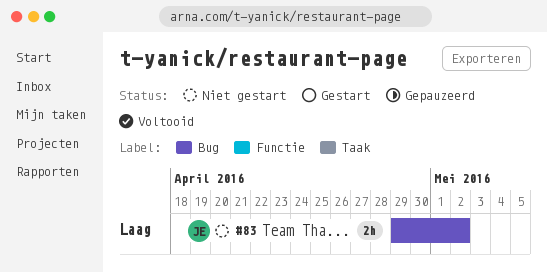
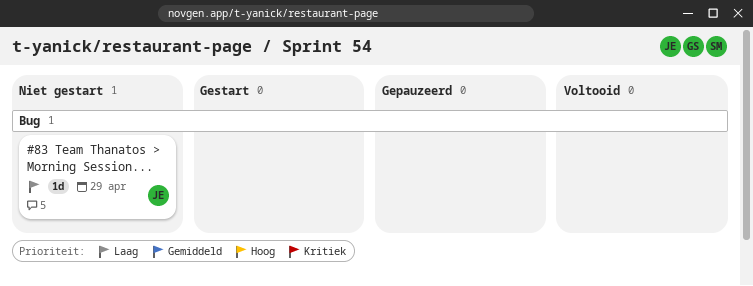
#83, estimate: 2h -> 1d
#83, due: May 2 -> Apr 29

